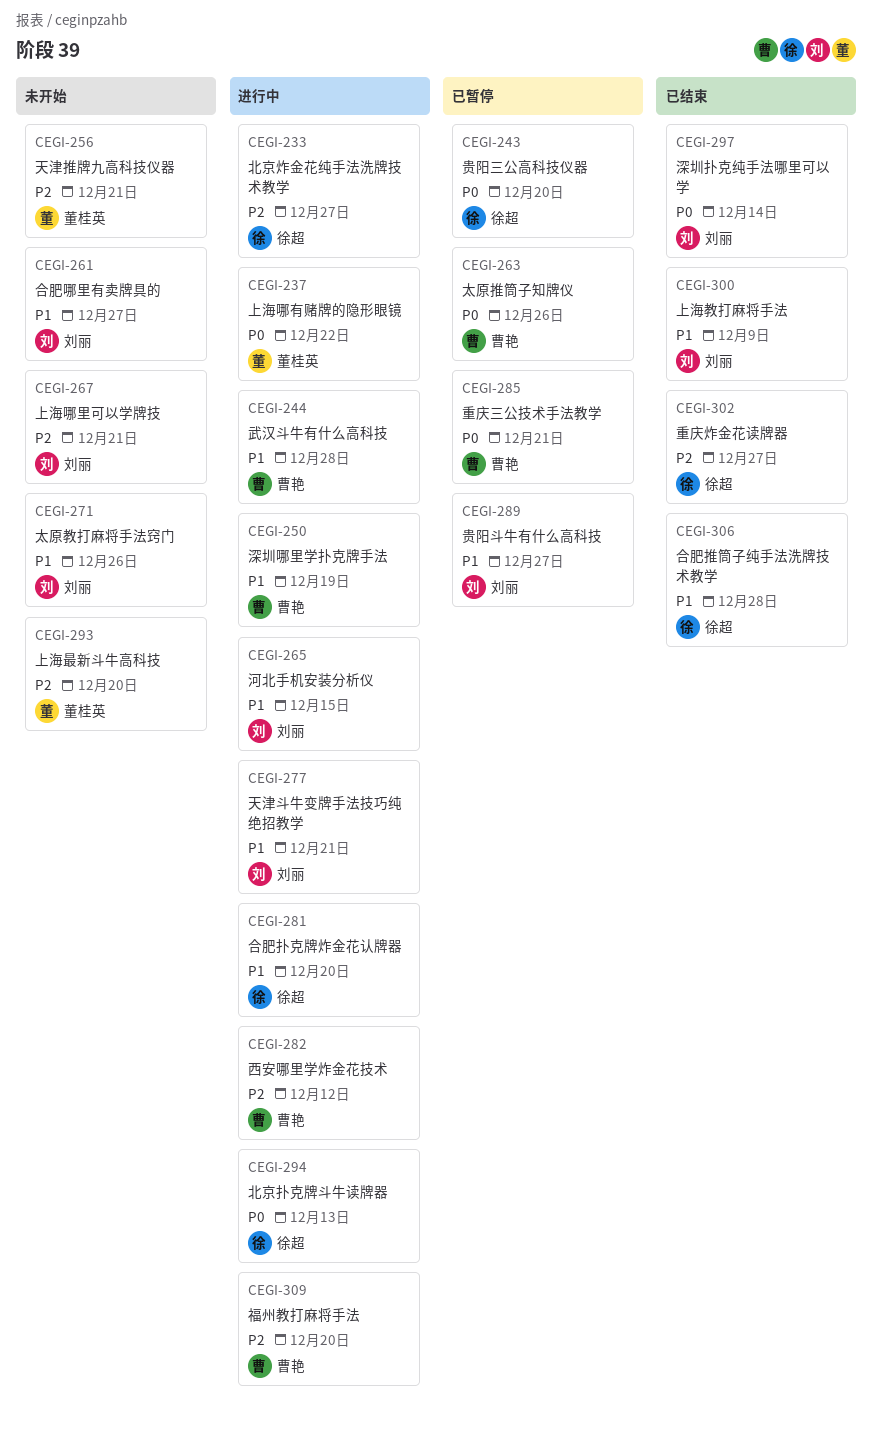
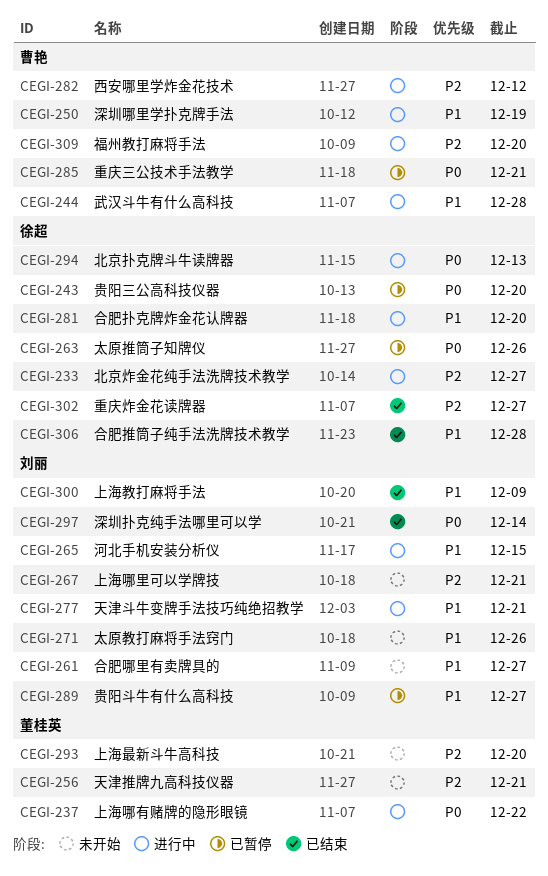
CEGI-263, owner: 曹艳 -> 徐超

